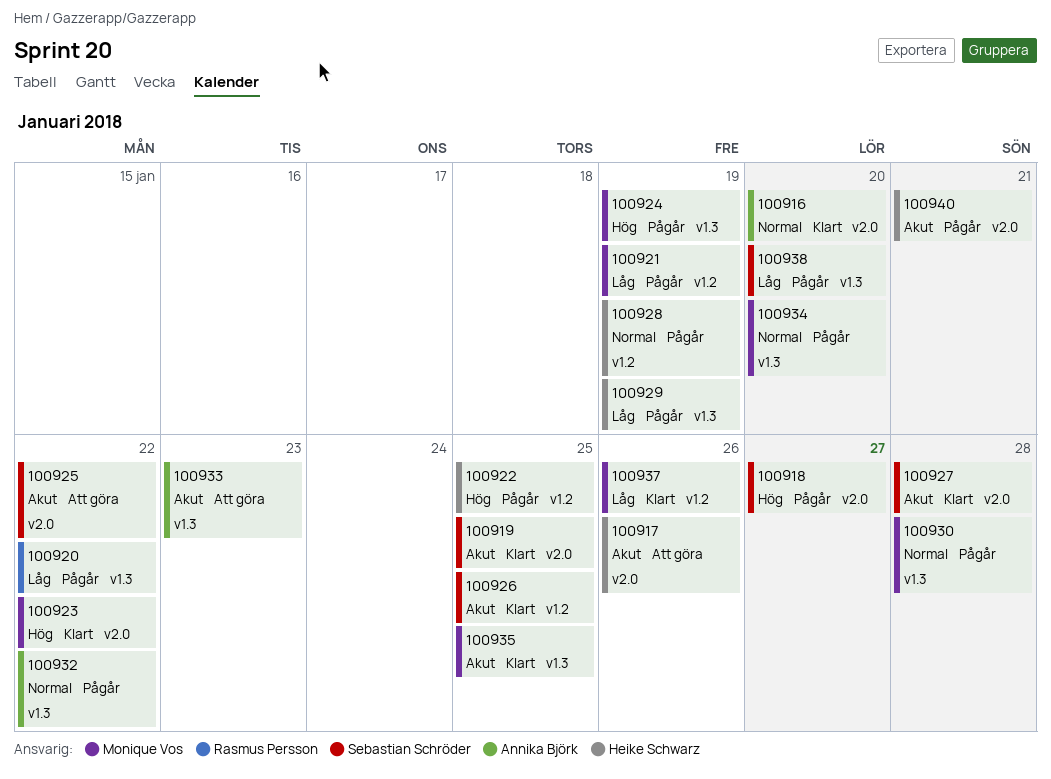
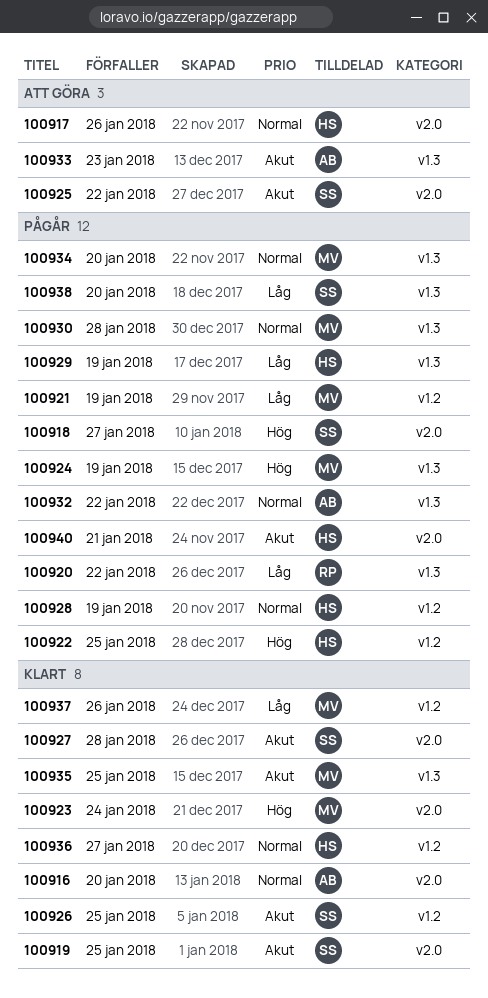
100917, priority: Akut -> Normal
100923, due: Jan 22 -> Jan 24
100936: none -> present

